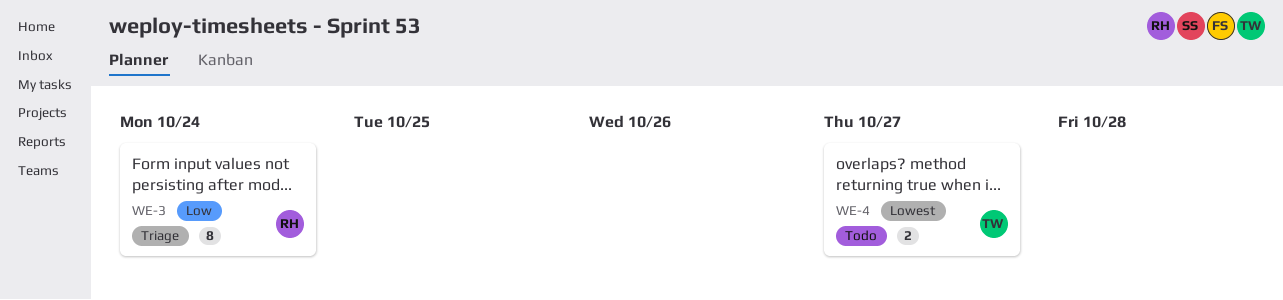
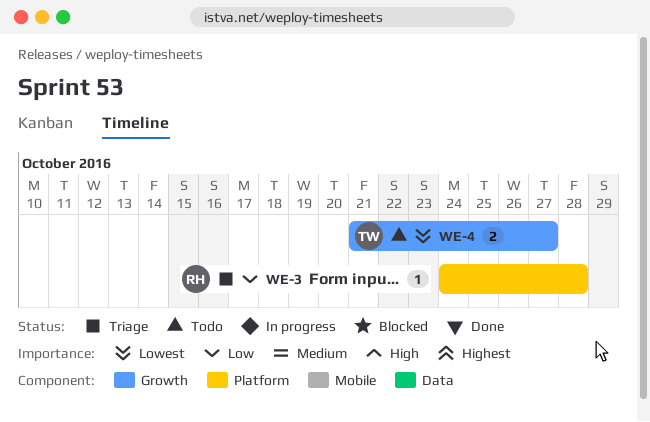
WE-3, estimate: 8 -> 1
WE-3, due: Oct 24 -> Oct 28

